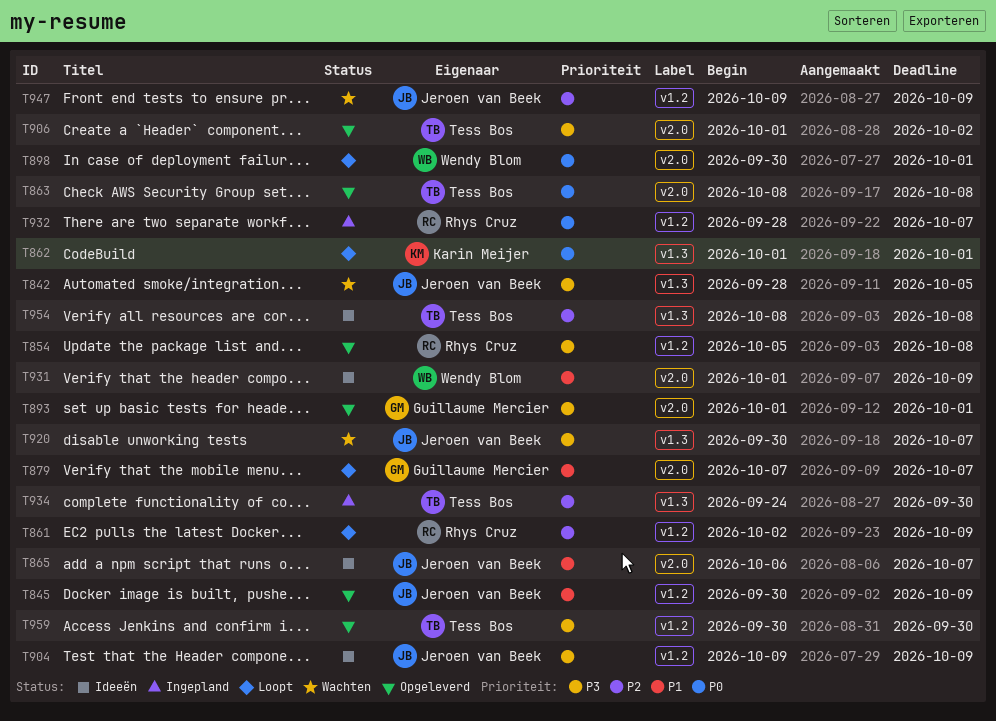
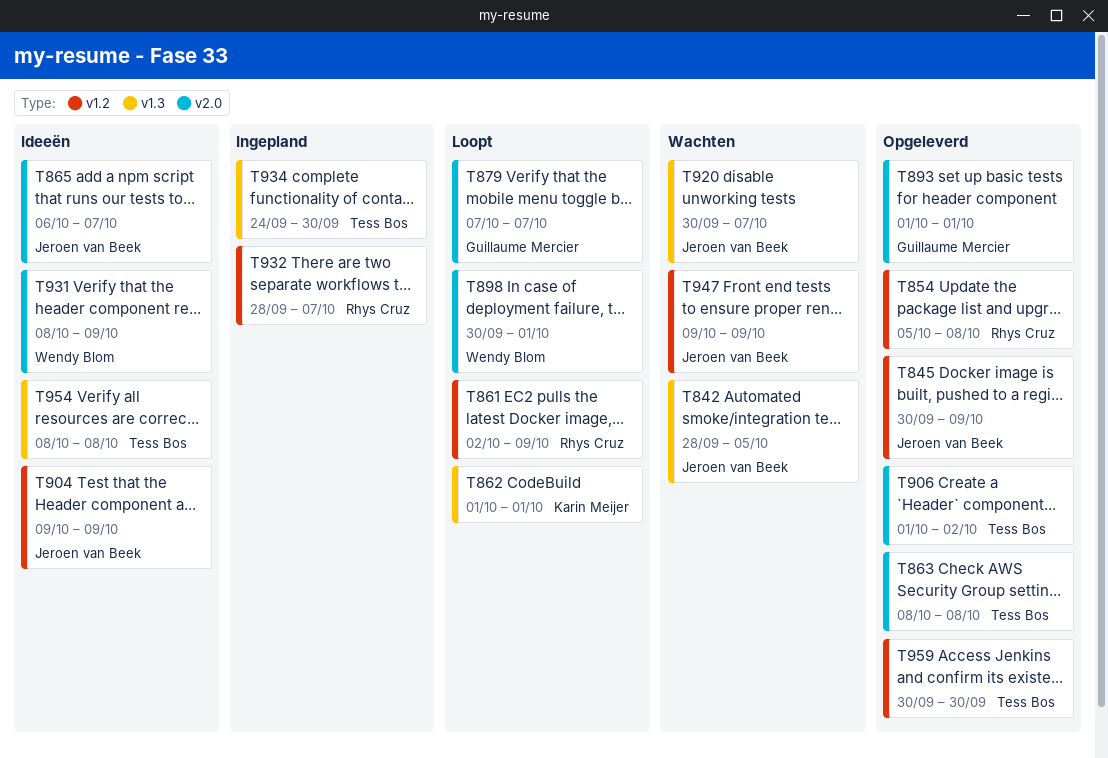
T931, start: Oct 1 -> Oct 8

